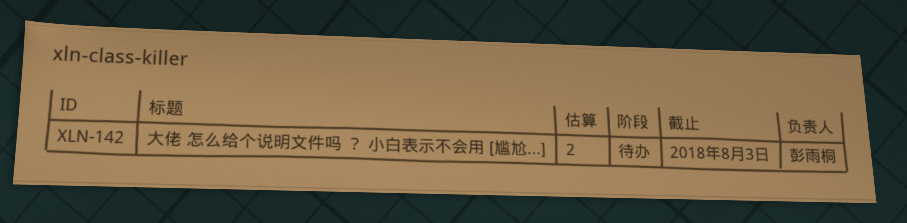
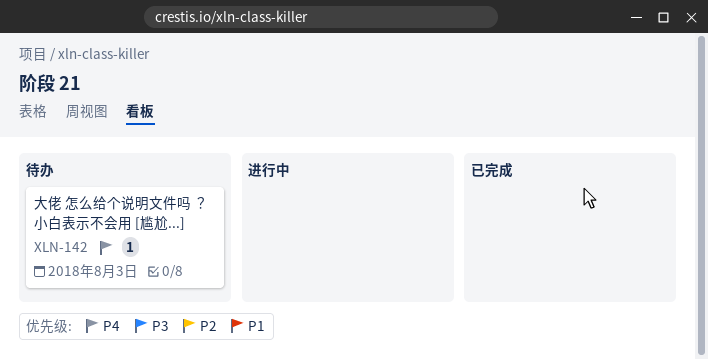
XLN-142, estimate: 2 -> 1

